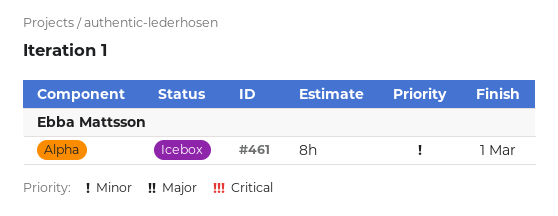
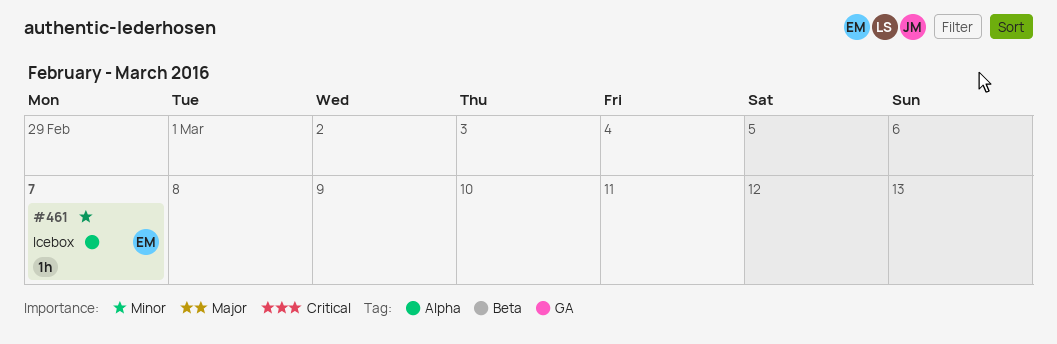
#461, estimate: 8h -> 1h
#461, due: Mar 1 -> Mar 7

